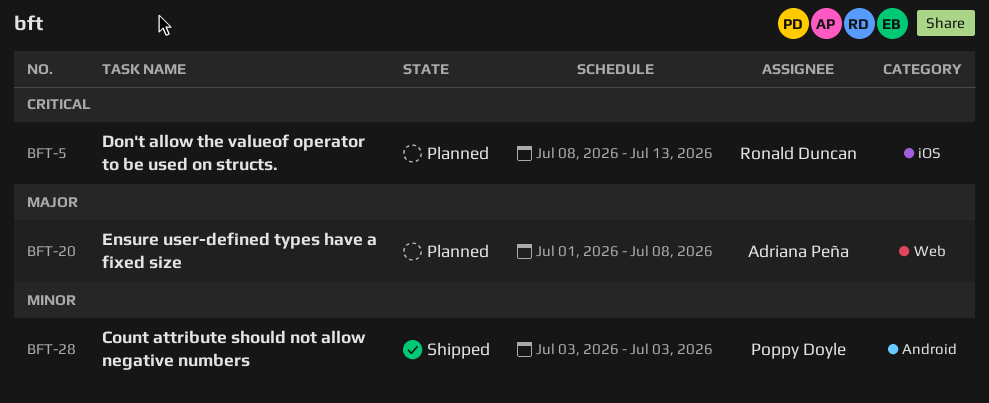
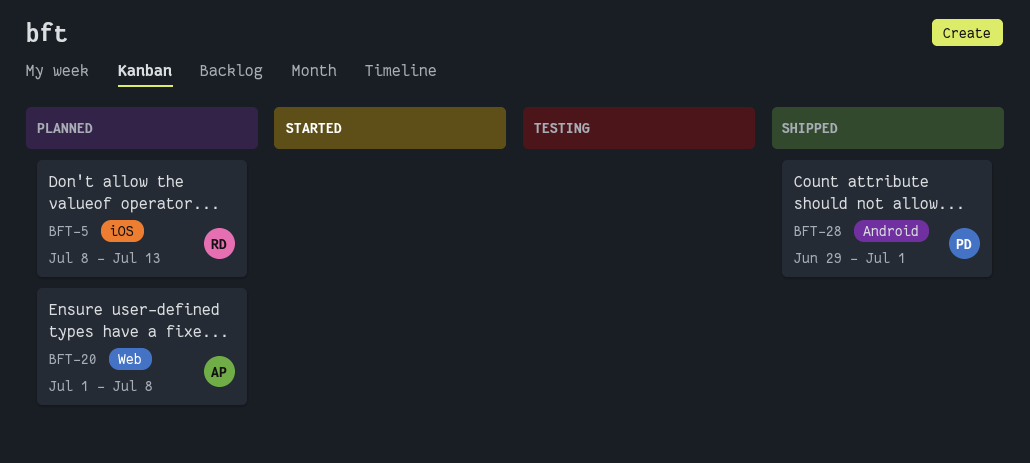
BFT-28, start: Jul 3 -> Jun 29
BFT-28, due: Jul 3 -> Jul 1

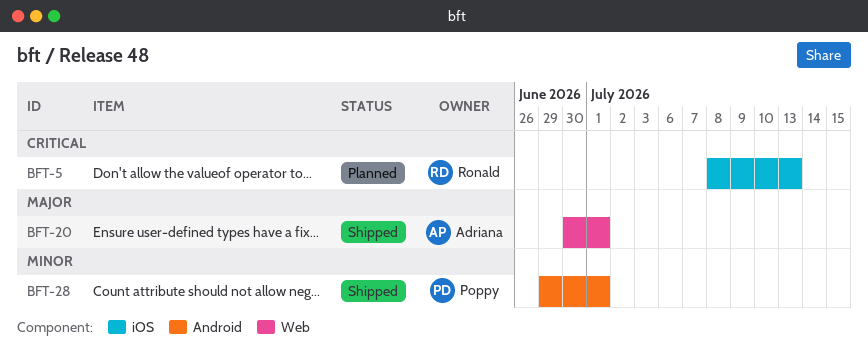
BFT-20, status: Planned -> Shipped
BFT-20, start: Jul 1 -> Jun 30
BFT-20, due: Jul 8 -> Jul 1

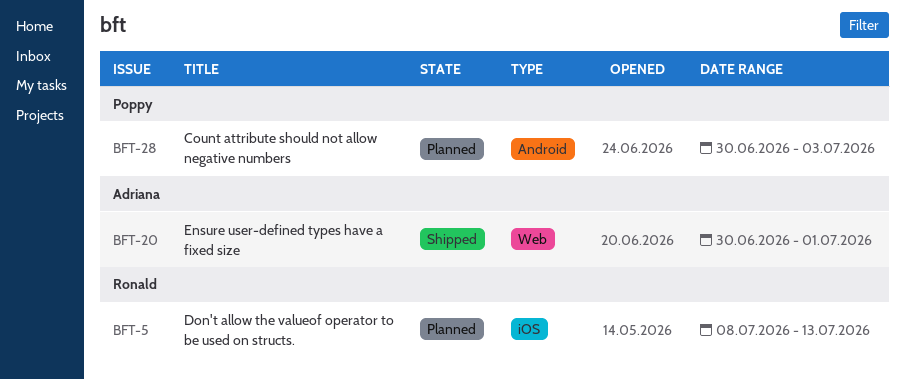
BFT-28, status: Shipped -> Planned
BFT-28, start: Jun 29 -> Jun 30
BFT-28, due: Jul 1 -> Jul 3

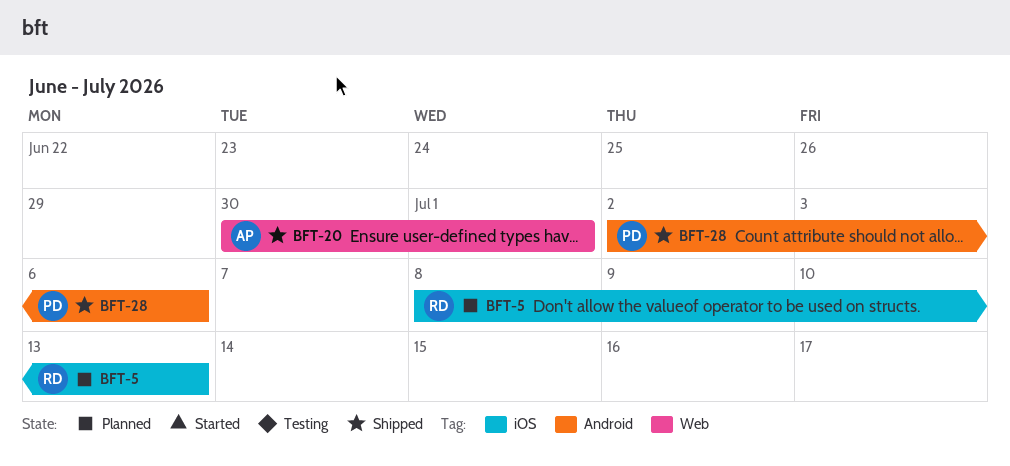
BFT-28, status: Planned -> Shipped
BFT-28, start: Jun 30 -> Jul 2
BFT-28, due: Jul 3 -> Jul 6

